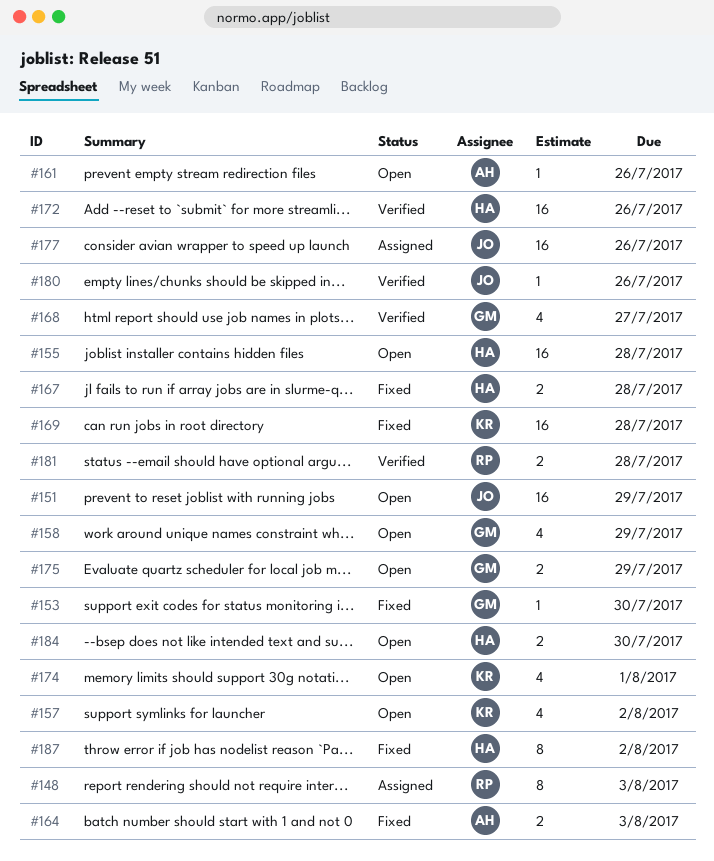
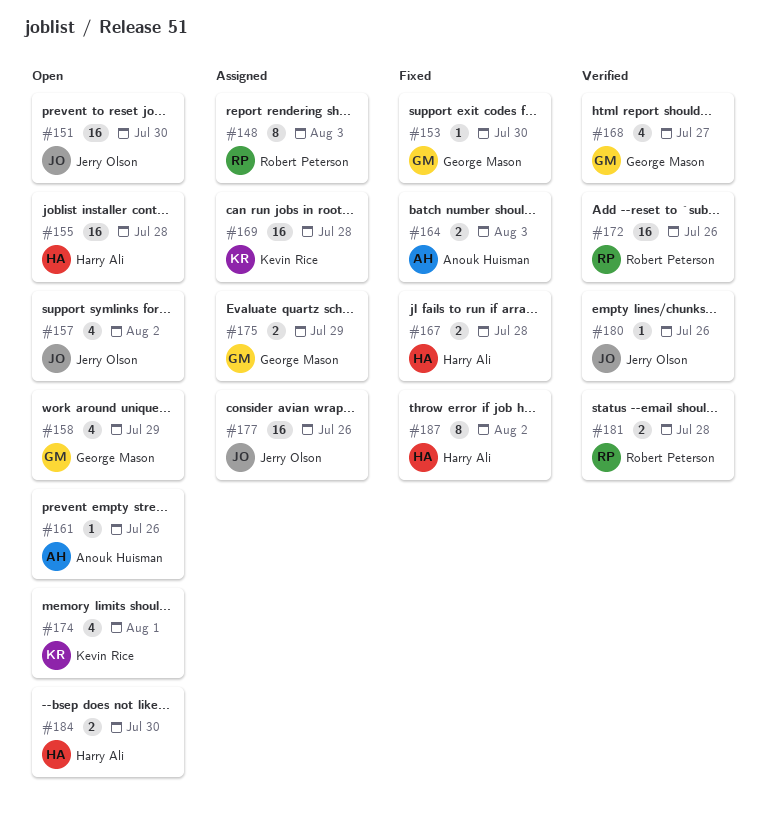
#151, due: Jul 29 -> Jul 30
#157, owner: Kevin Rice -> Jerry Olson
#169, status: Fixed -> Assigned
#172, owner: Harry Ali -> Robert Peterson
#175, status: Open -> Assigned

